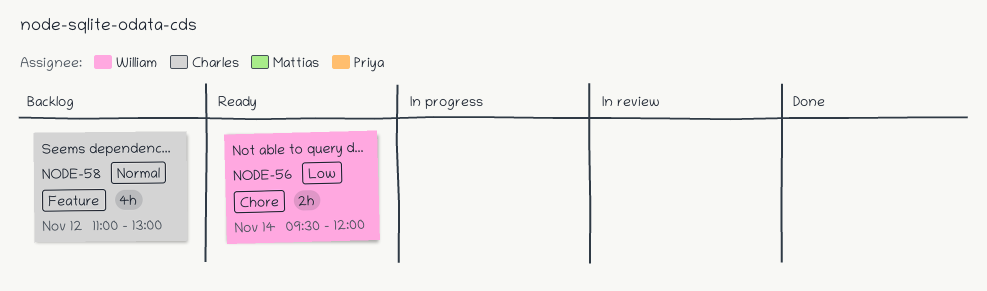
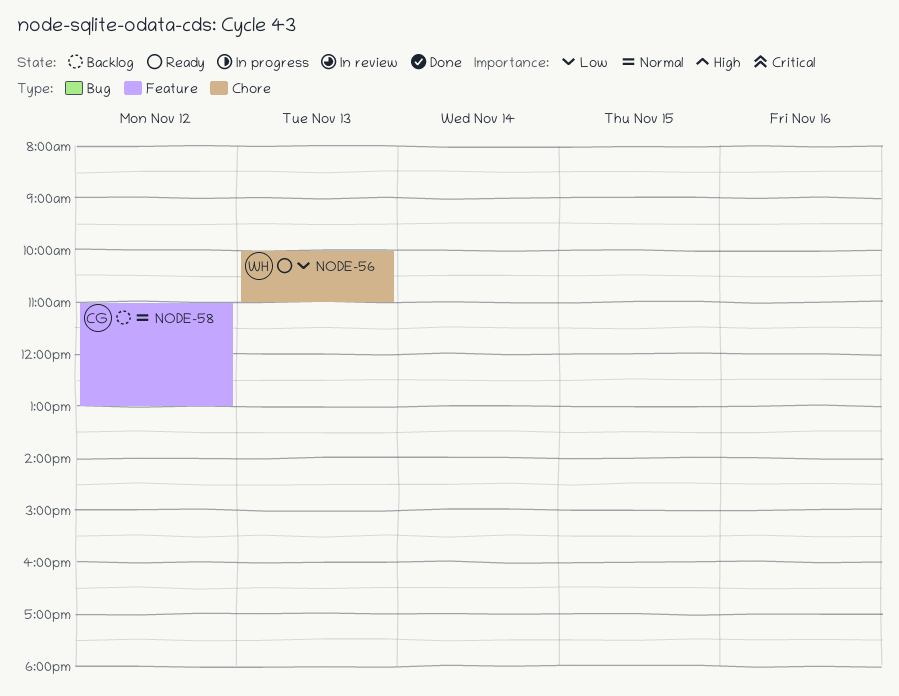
NODE-56, day: Nov 14 -> Nov 13
NODE-56, begins: 09:30 -> 10:00
NODE-56, ends: 12:00 -> 11:00

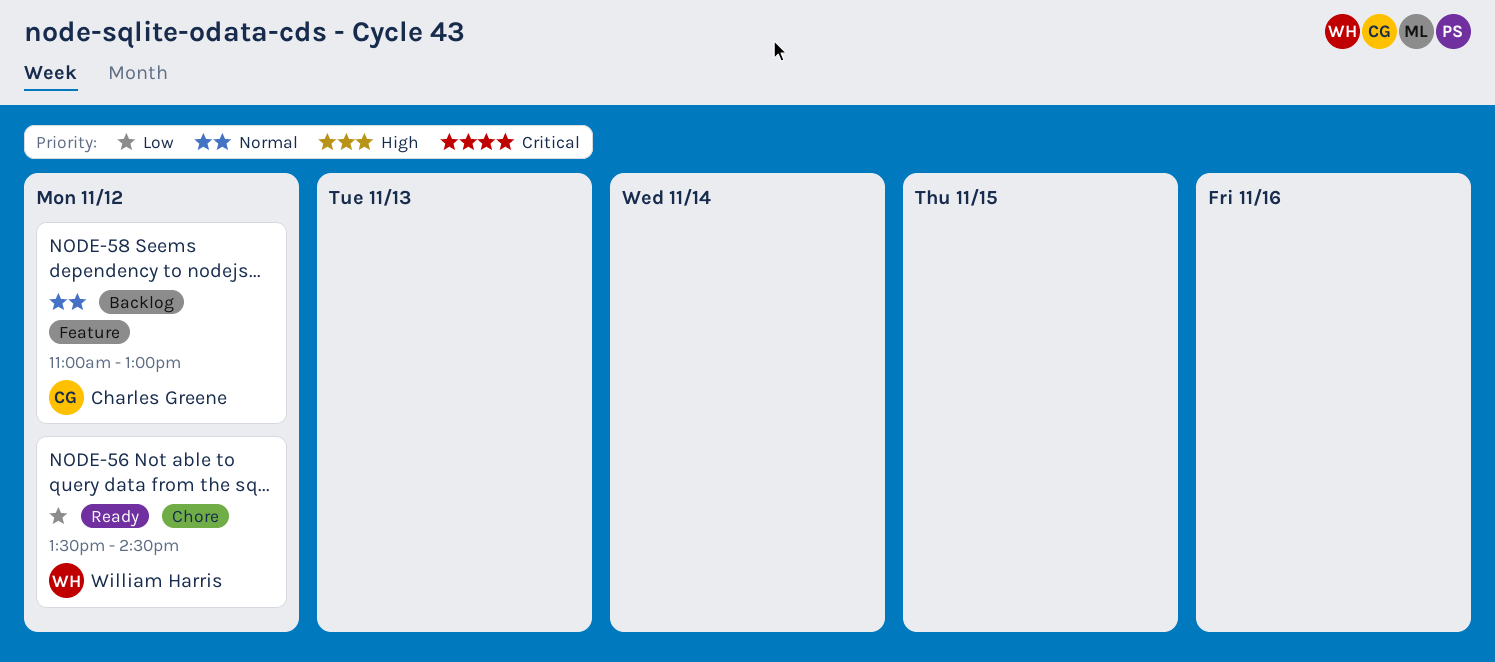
NODE-56, day: Nov 13 -> Nov 12
NODE-56, begins: 10:00 -> 13:30
NODE-56, ends: 11:00 -> 14:30

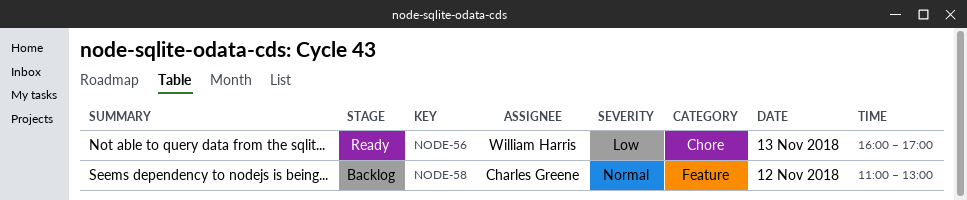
NODE-56, day: Nov 12 -> Nov 13
NODE-56, begins: 13:30 -> 16:00
NODE-56, ends: 14:30 -> 17:00

